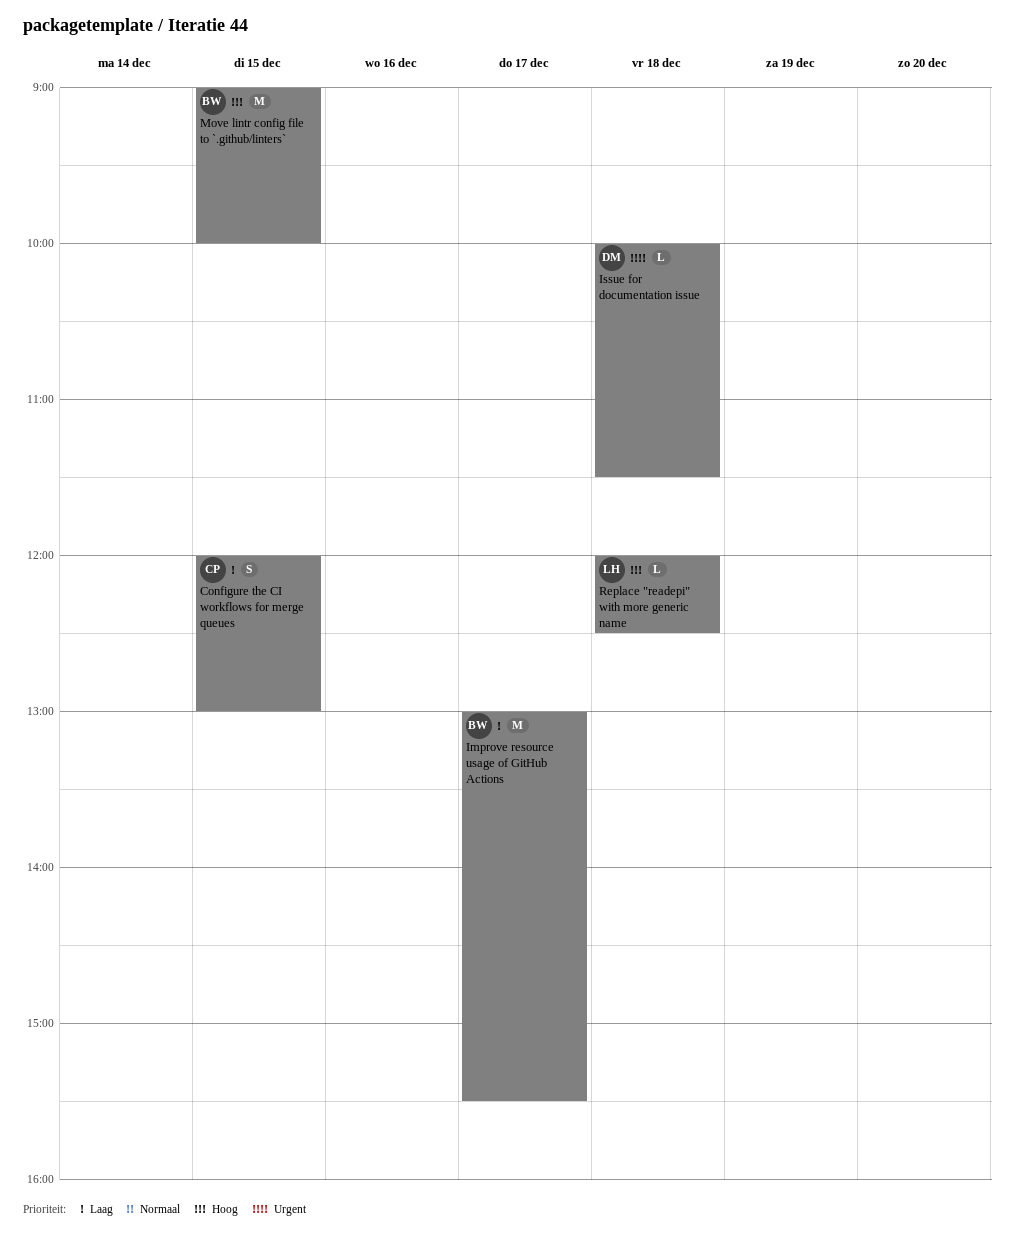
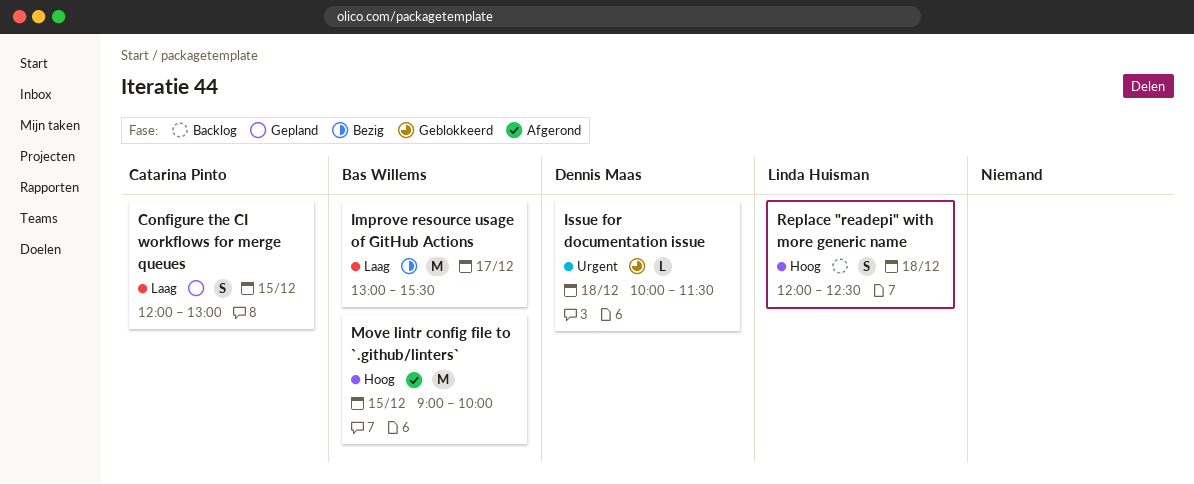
Replace "readepi" with more generic name, estimate: L -> S

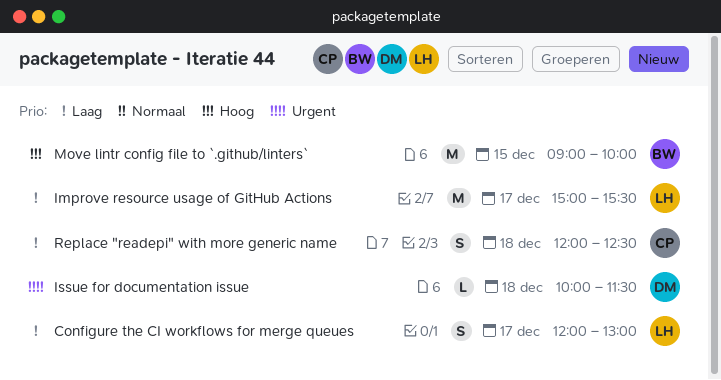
Configure the CI workflows for merge queues, owner: Catarina Pinto -> Linda Huisman
Configure the CI workflows for merge queues, day: Dec 15 -> Dec 17
Improve resource usage of GitHub Actions, owner: Bas Willems -> Linda Huisman
Improve resource usage of GitHub Actions, begins: 13:00 -> 15:00
Replace "readepi" with more generic name, owner: Linda Huisman -> Catarina Pinto
Replace "readepi" with more generic name, priority: Hoog -> Laag

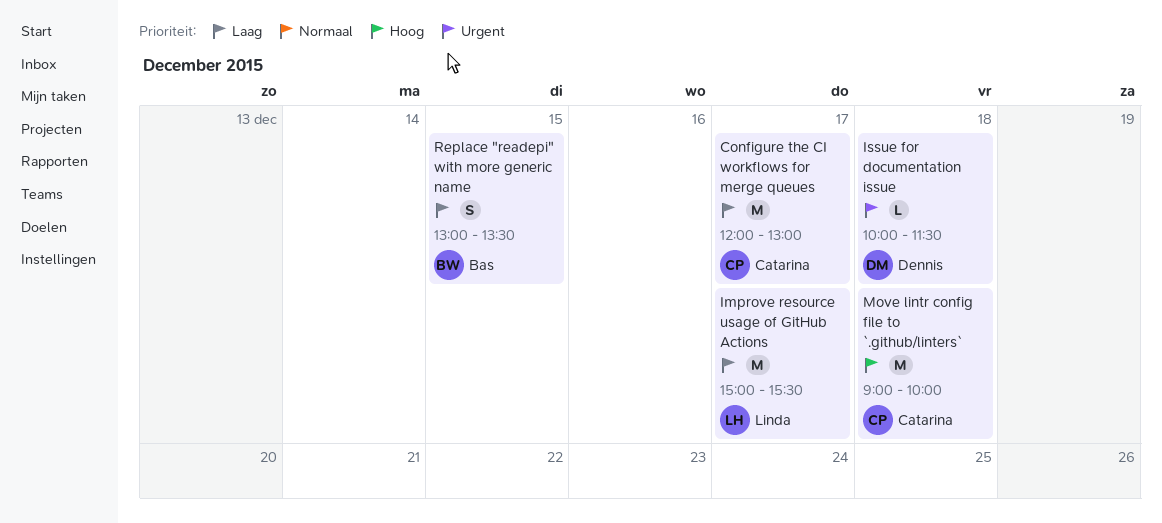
Configure the CI workflows for merge queues, owner: Linda -> Catarina
Configure the CI workflows for merge queues, estimate: S -> M
Move lintr config file to `.github/linters`, owner: Bas -> Catarina
Move lintr config file to `.github/linters`, day: Dec 15 -> Dec 18
Replace "readepi" with more generic name, owner: Catarina -> Bas
Replace "readepi" with more generic name, day: Dec 18 -> Dec 15
Replace "readepi" with more generic name, begins: 12:00 -> 13:00
Replace "readepi" with more generic name, ends: 12:30 -> 13:30

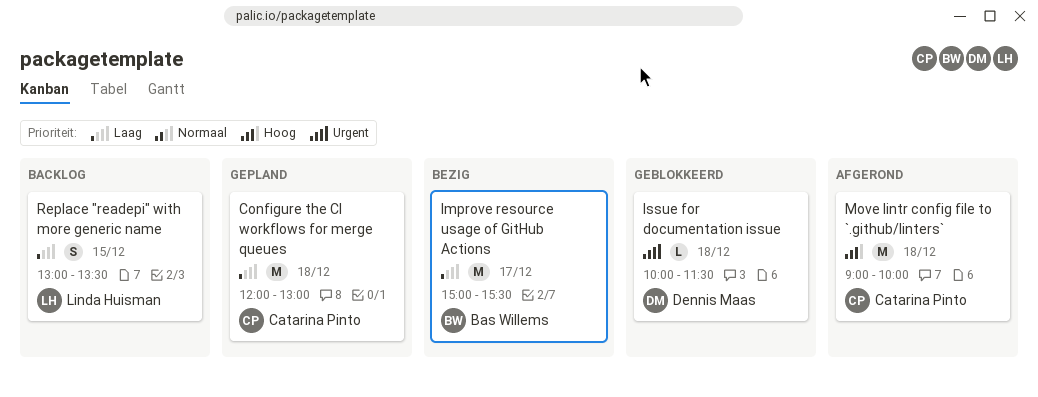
Configure the CI workflows for merge queues, day: Dec 17 -> Dec 18
Improve resource usage of GitHub Actions, owner: Linda Huisman -> Bas Willems
Replace "readepi" with more generic name, owner: Bas Willems -> Linda Huisman

